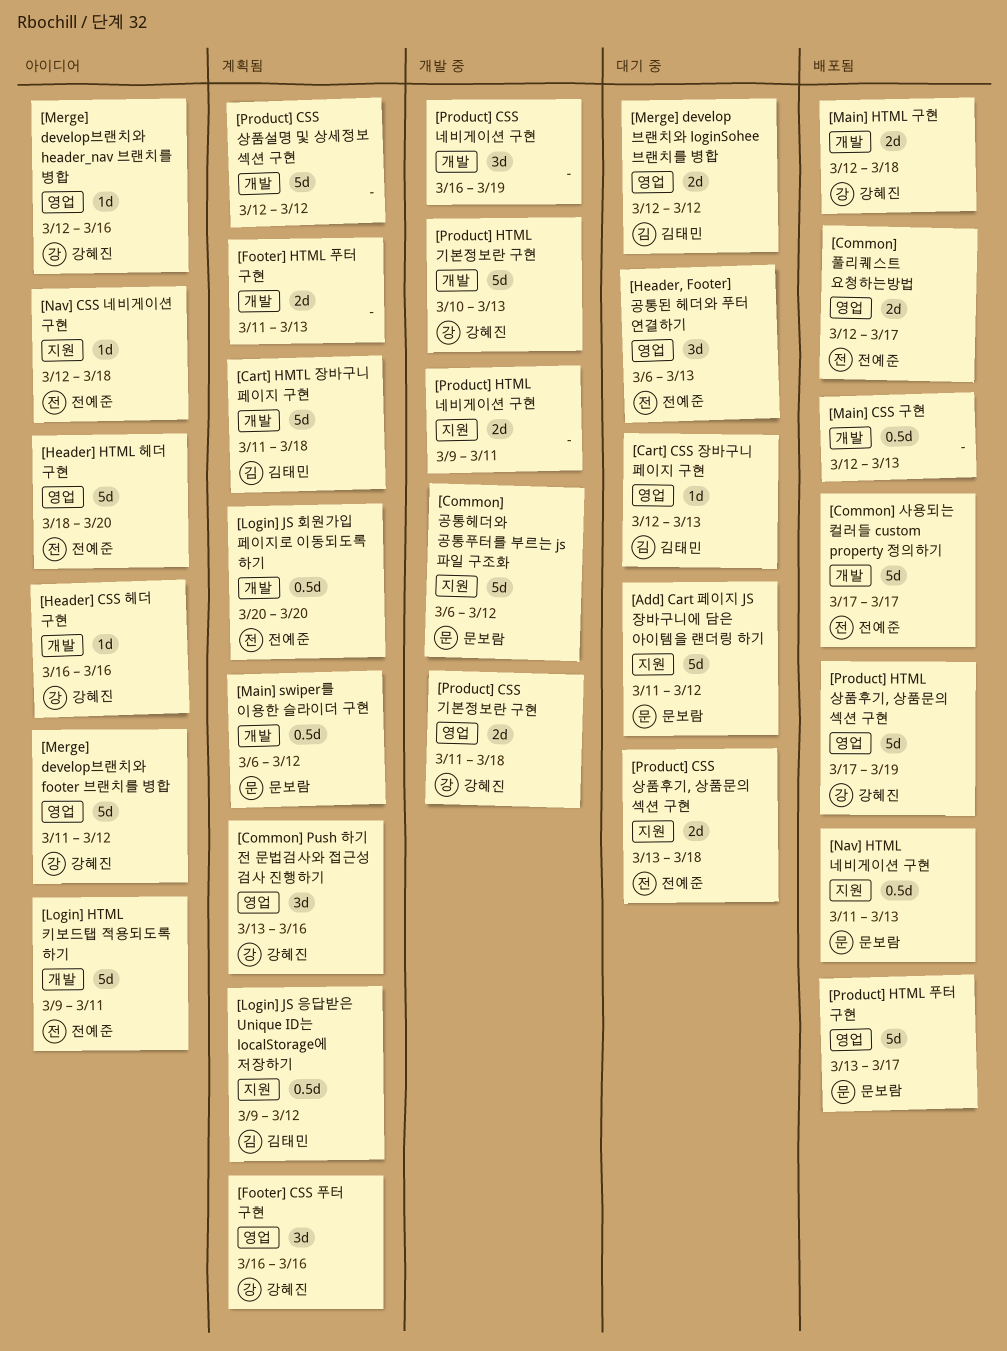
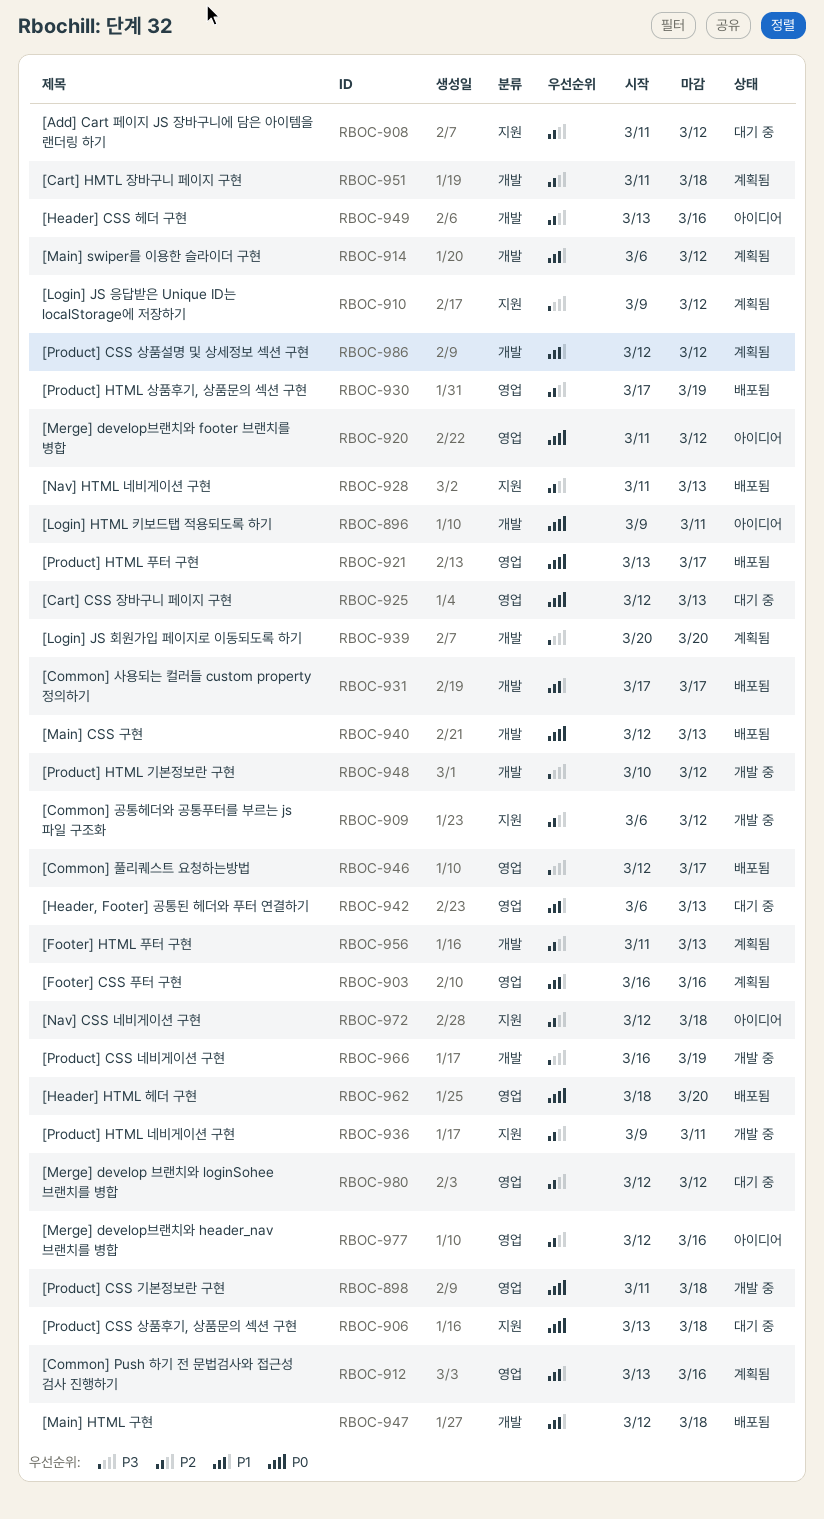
[Header] CSS 헤더 구현, start: Mar 16 -> Mar 13
[Header] HTML 헤더 구현, status: 아이디어 -> 배포됨
[Product] HTML 기본정보란 구현, due: Mar 13 -> Mar 12

